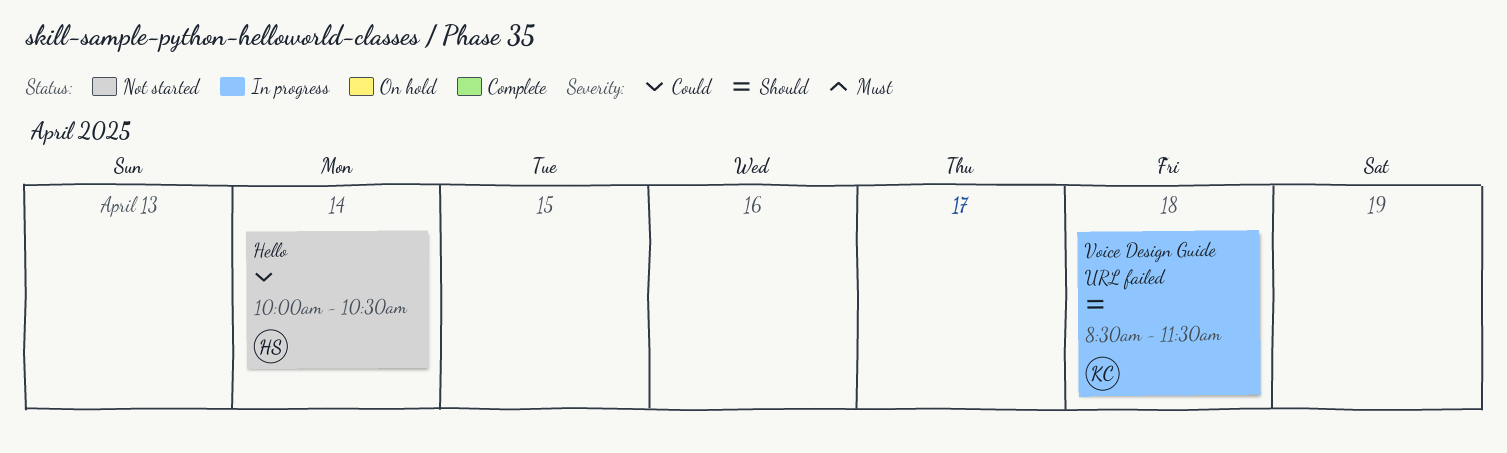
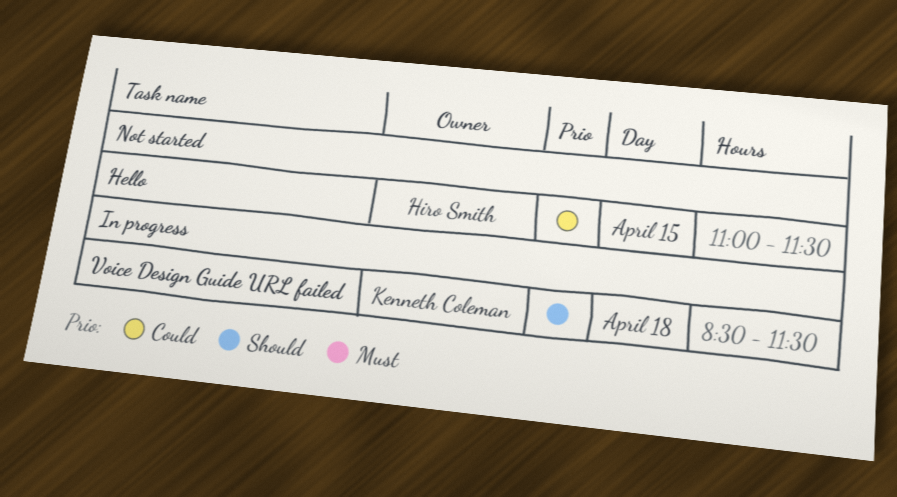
Hello, day: Apr 14 -> Apr 15
Hello, begins: 10:00 -> 11:00
Hello, ends: 10:30 -> 11:30

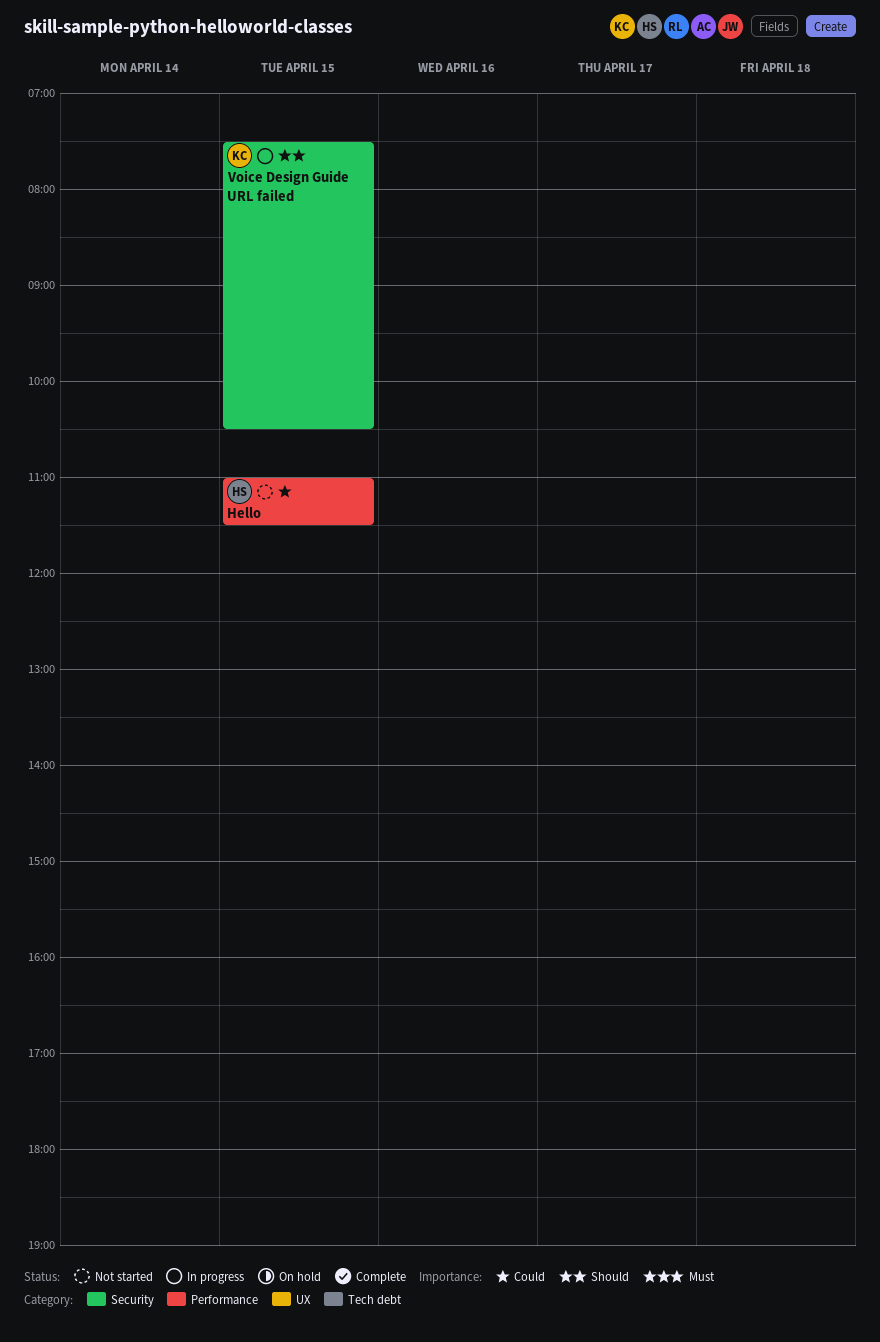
Voice Design Guide URL failed, day: Apr 18 -> Apr 15
Voice Design Guide URL failed, begins: 08:30 -> 07:30
Voice Design Guide URL failed, ends: 11:30 -> 10:30

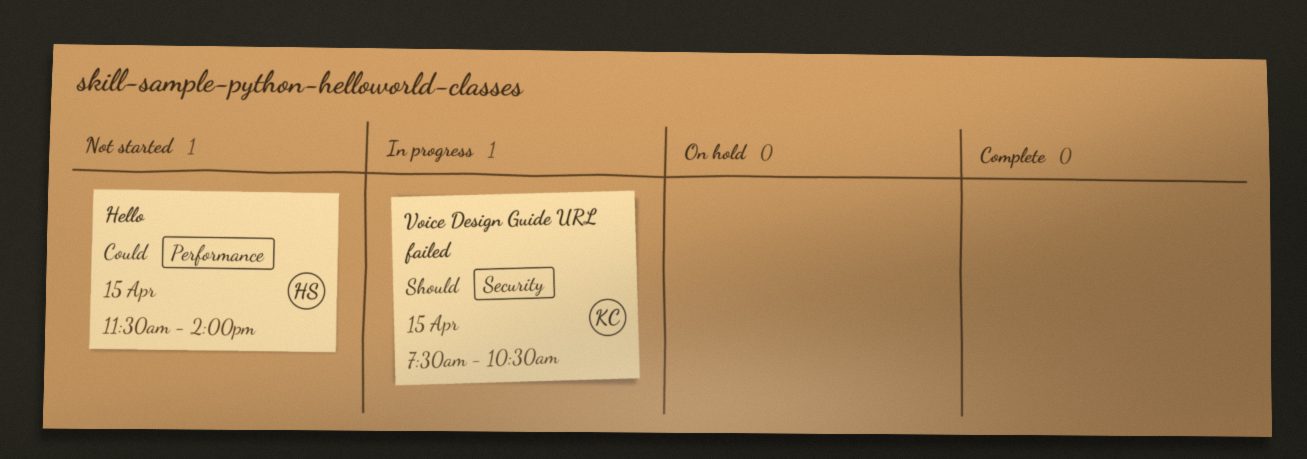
Hello, begins: 11:00 -> 11:30
Hello, ends: 11:30 -> 14:00

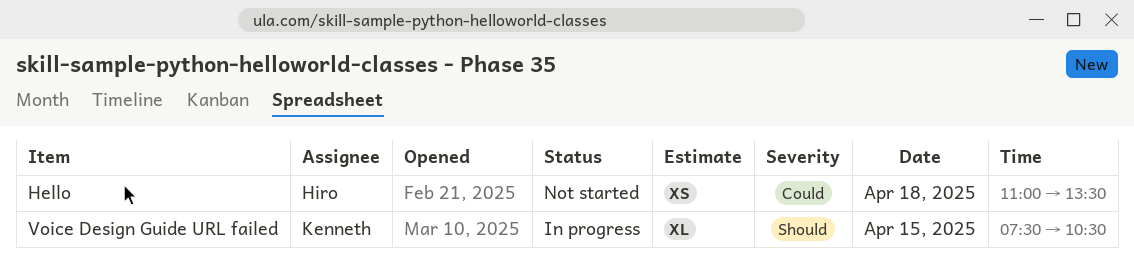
Hello, day: Apr 15 -> Apr 18
Hello, begins: 11:30 -> 11:00
Hello, ends: 14:00 -> 13:30

